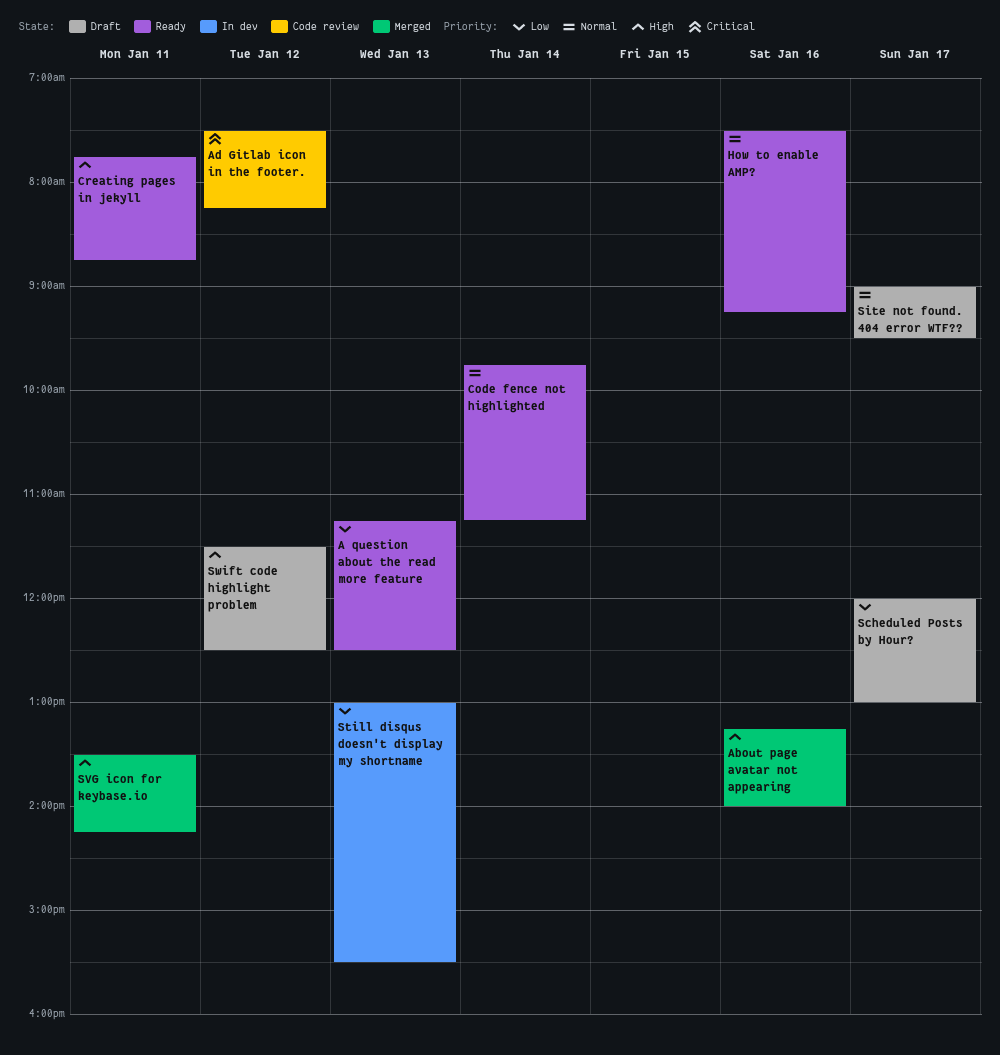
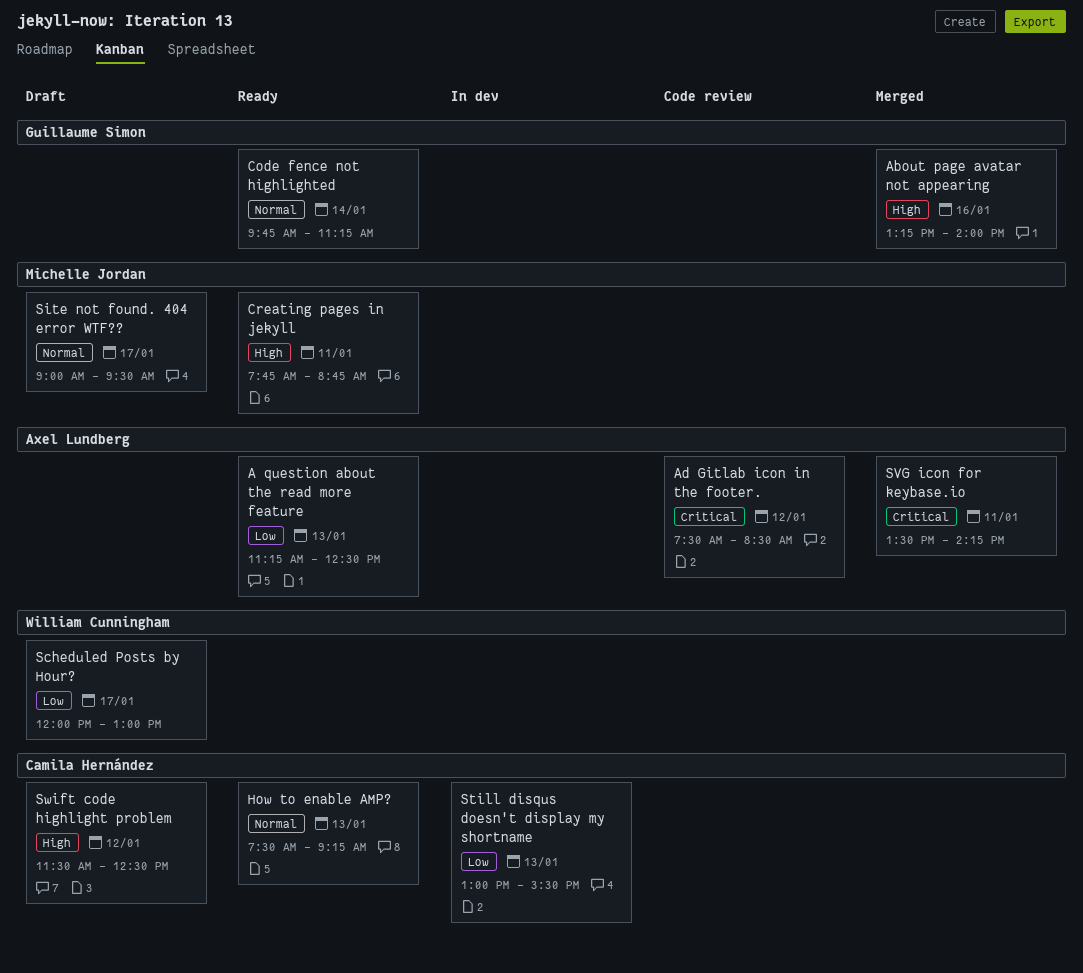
Ad Gitlab icon in the footer., ends: 08:15 -> 08:30
How to enable AMP?, day: Jan 16 -> Jan 13
SVG icon for keybase.io, priority: High -> Critical

